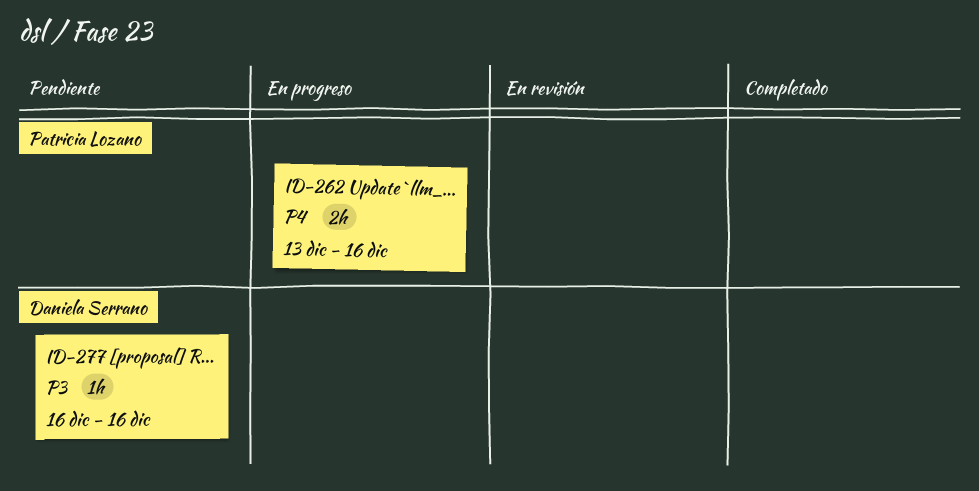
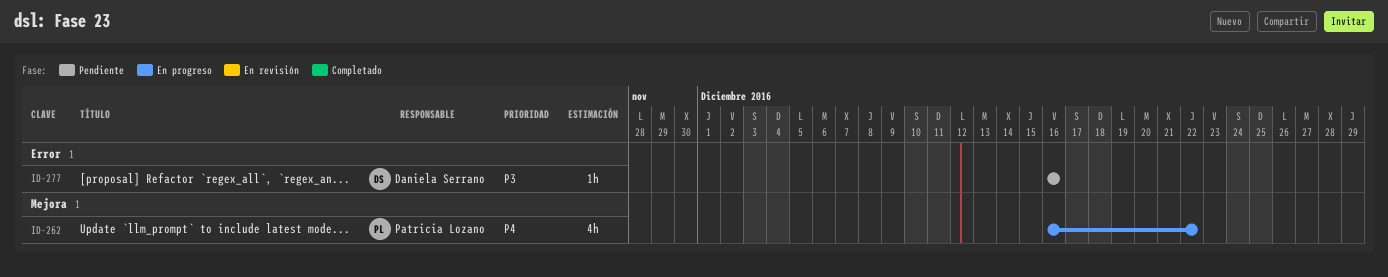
ID-262, estimate: 2h -> 4h
ID-262, start: Dec 13 -> Dec 16
ID-262, due: Dec 16 -> Dec 22

